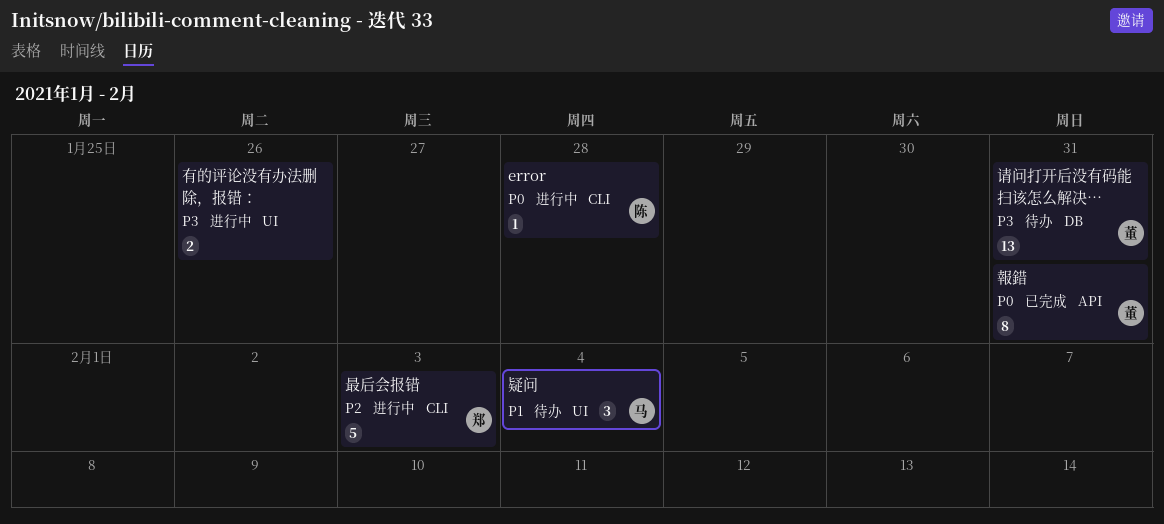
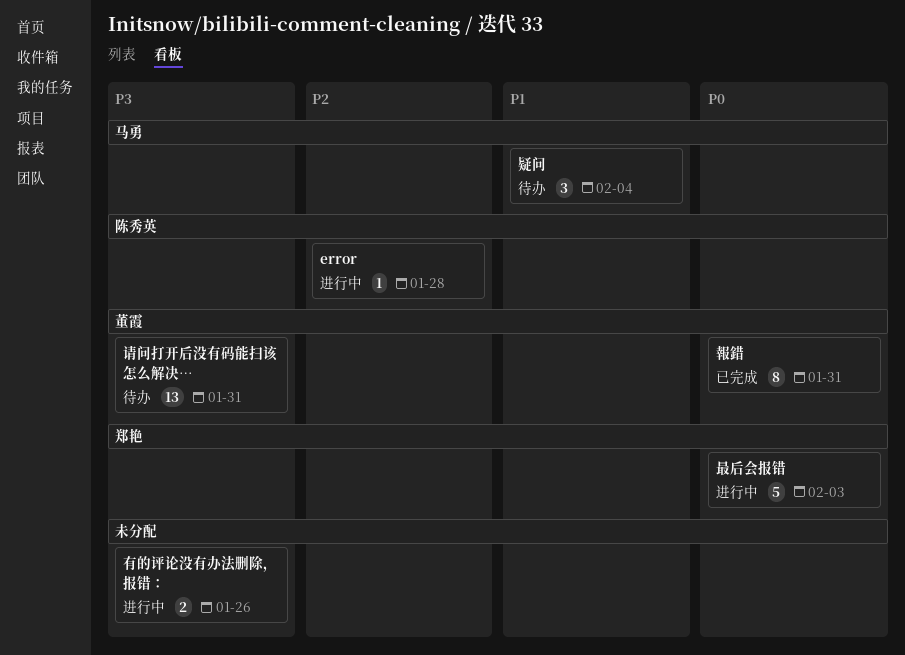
error, priority: P0 -> P2
最后会报错, priority: P2 -> P0

